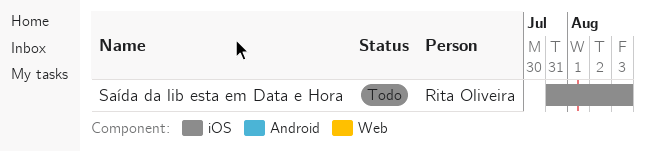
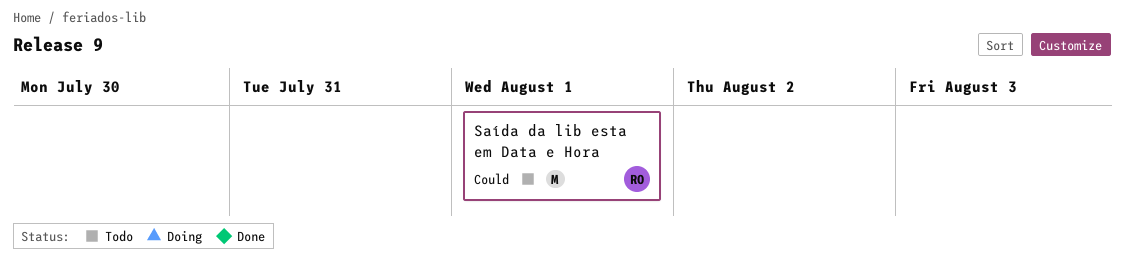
Saída da lib esta em Data e Hora, due: Aug 3 -> Aug 1

